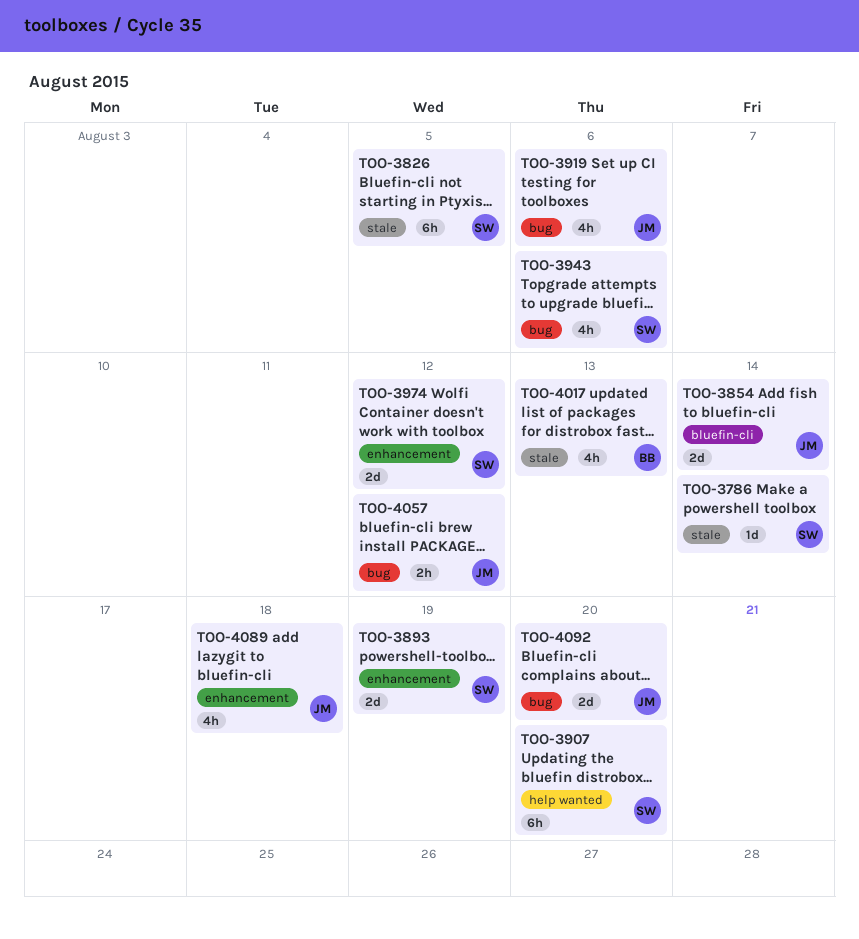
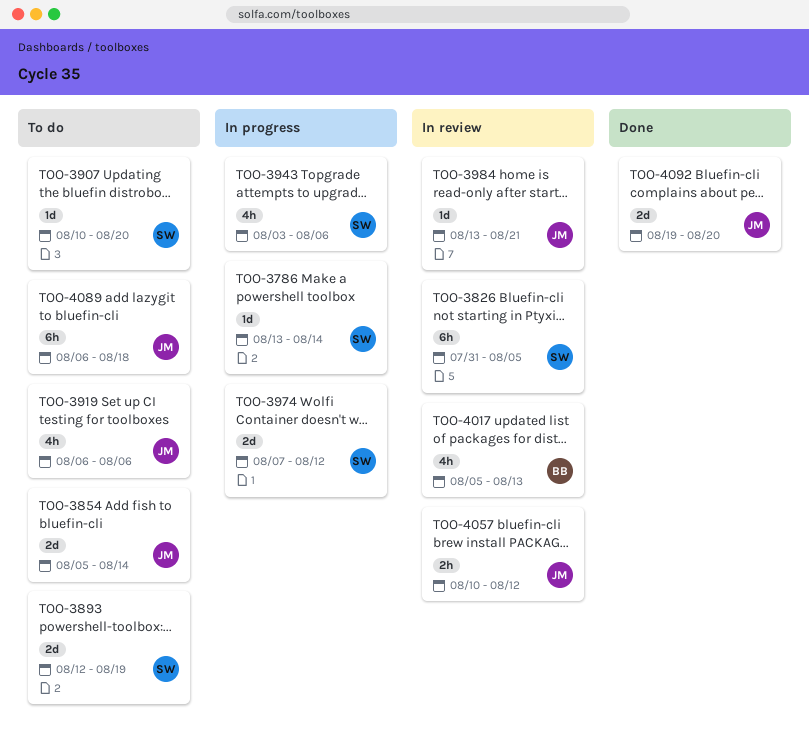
TOO-3907, estimate: 6h -> 1d
TOO-3984: none -> present
TOO-4089, estimate: 4h -> 6h

